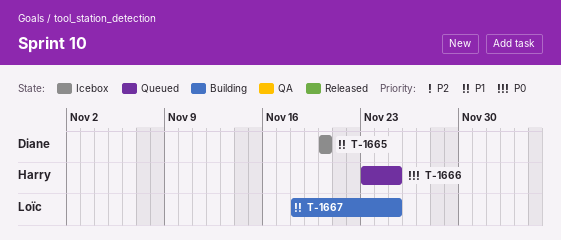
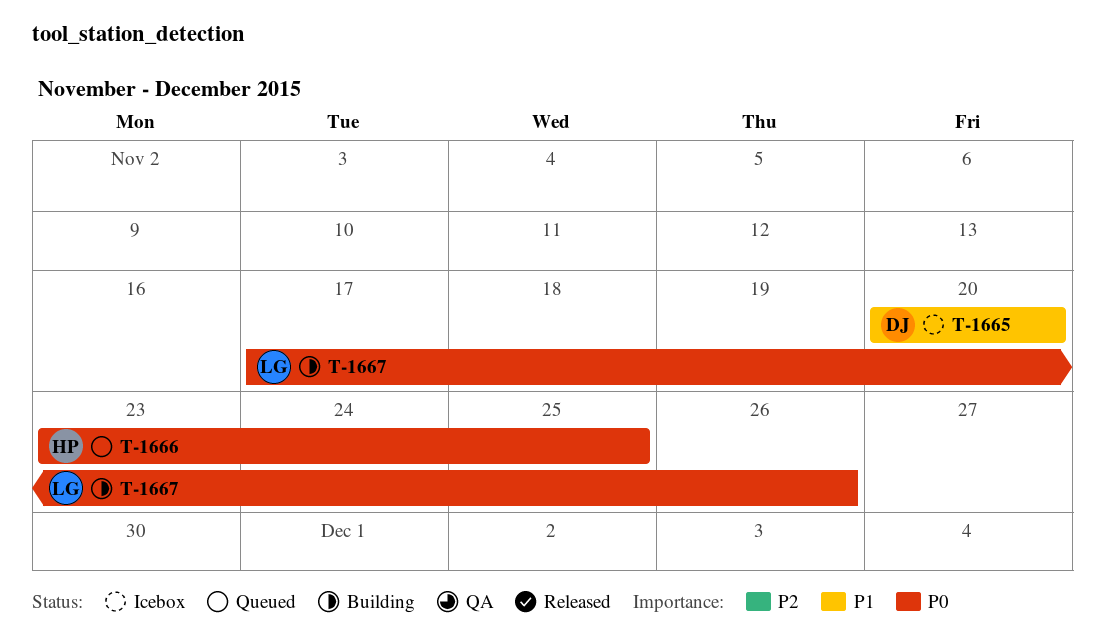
T-1667, priority: P1 -> P0
T-1667, start: Nov 18 -> Nov 17
T-1667, due: Nov 25 -> Nov 26

